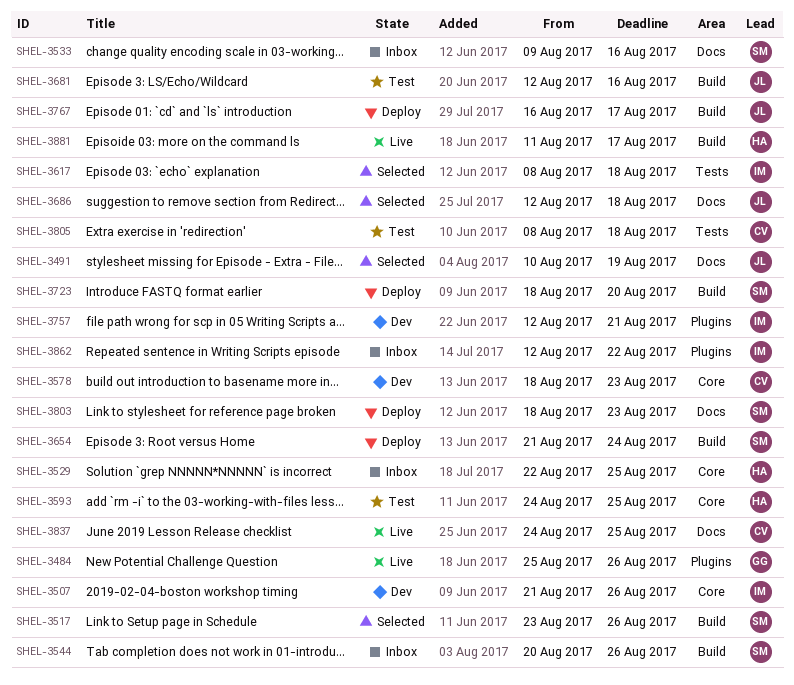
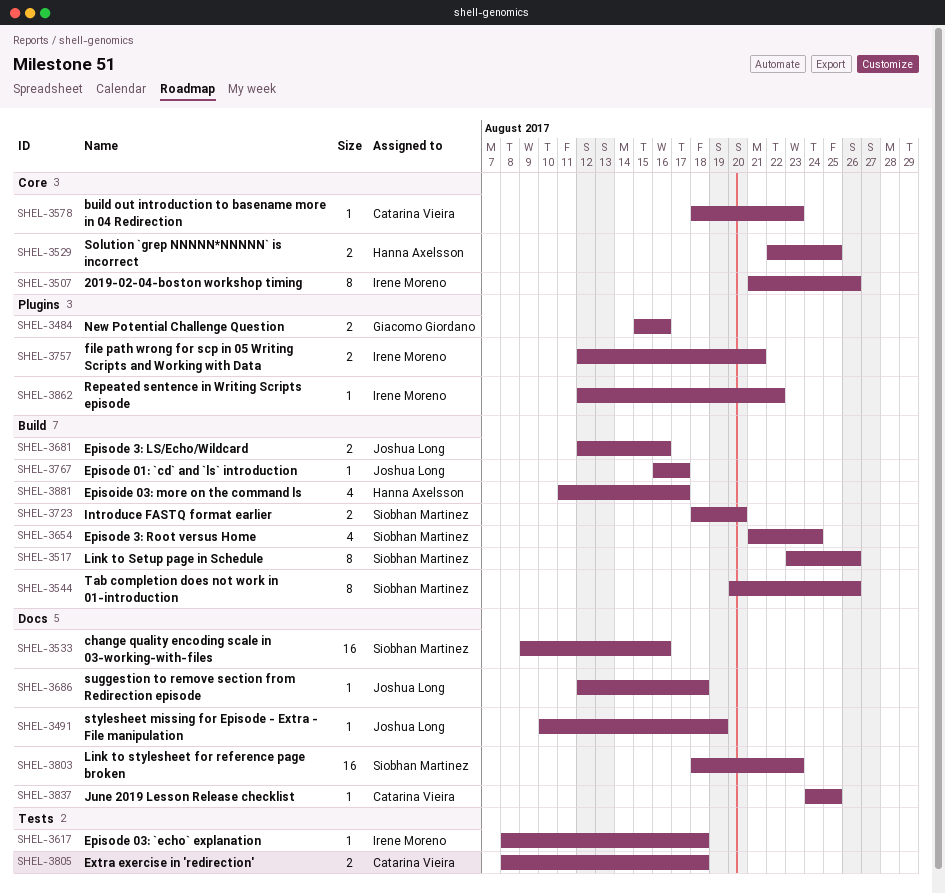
SHEL-3484, start: Aug 25 -> Aug 15
SHEL-3484, due: Aug 26 -> Aug 16
SHEL-3593: present -> none

